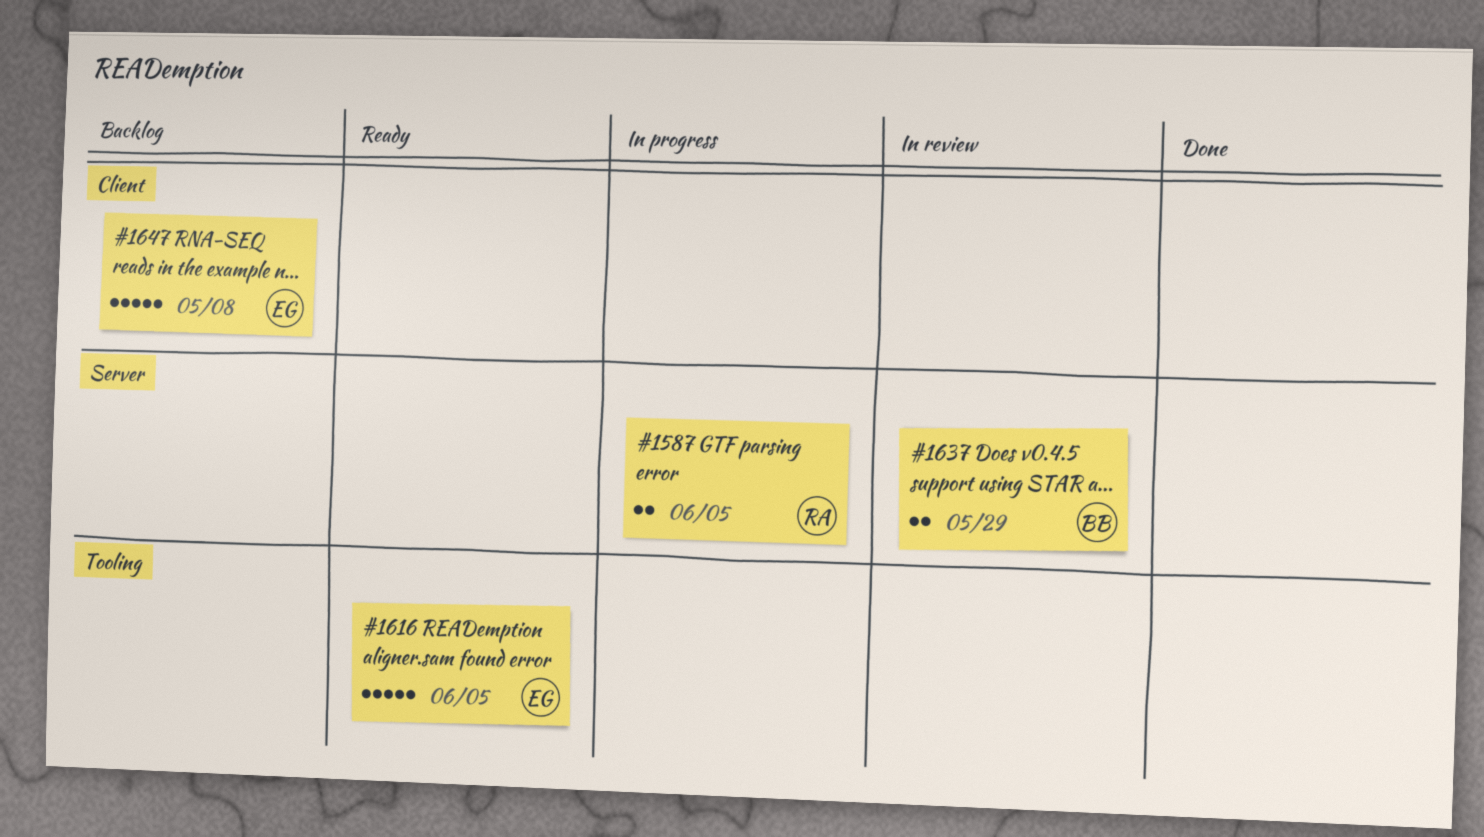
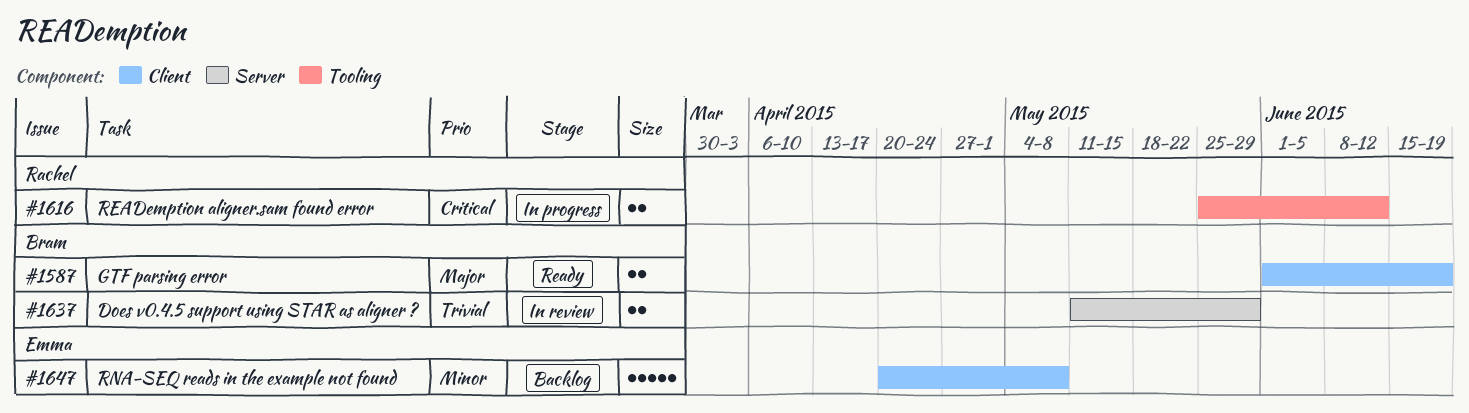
#1587, status: In progress -> Ready
#1587, owner: Rachel -> Bram
#1587, label: Server -> Client
#1587, due: Jun 5 -> Jun 19
#1616, status: Ready -> In progress
#1616, owner: Emma -> Rachel
#1616, estimate: 5 -> 2
#1616, due: Jun 5 -> Jun 12

